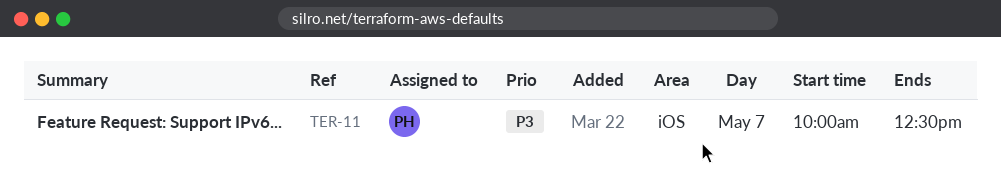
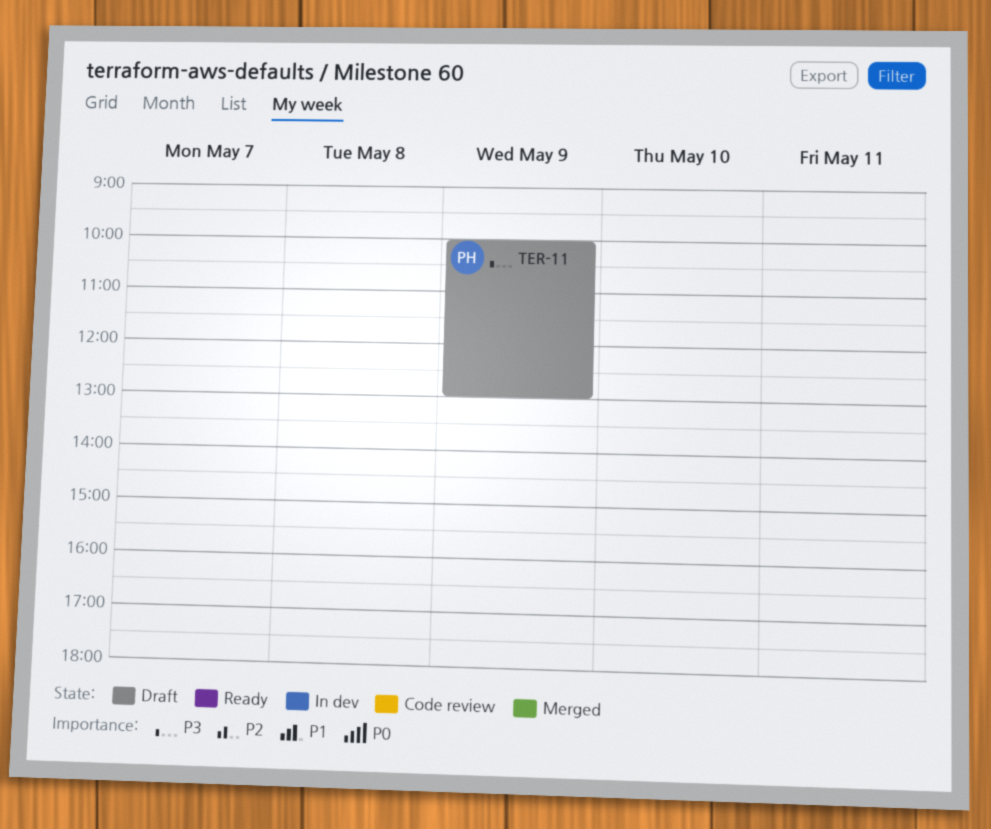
TER-11, day: May 7 -> May 9
TER-11, ends: 12:30 -> 13:00

